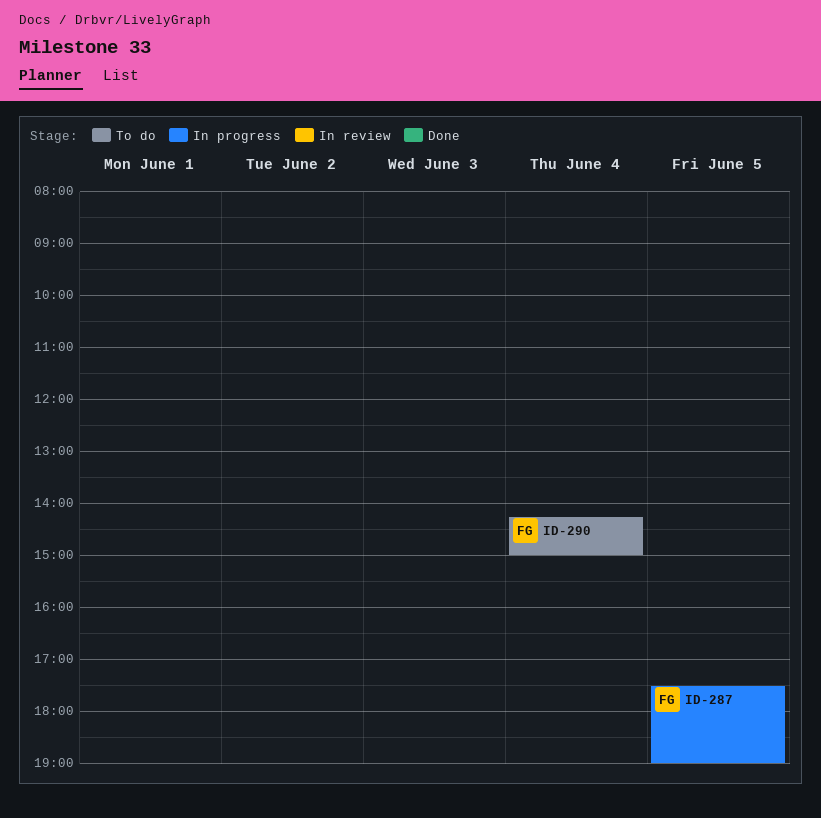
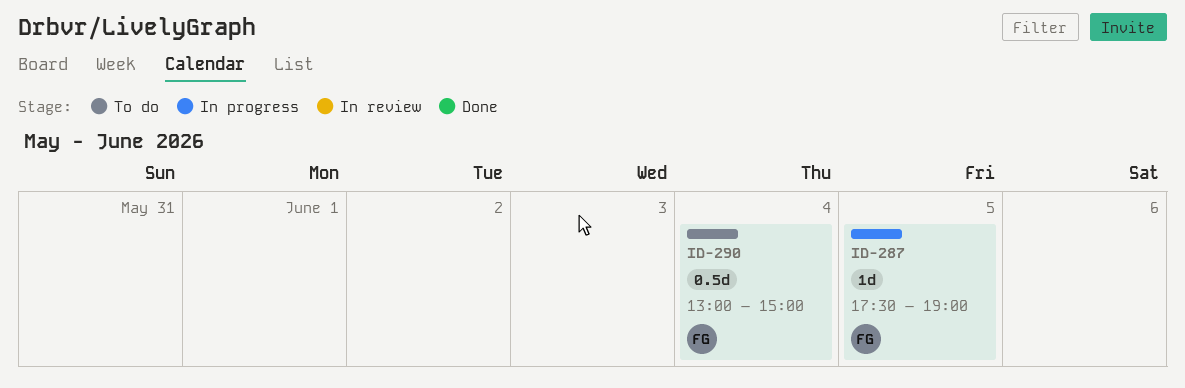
ID-290, begins: 14:15 -> 13:00

